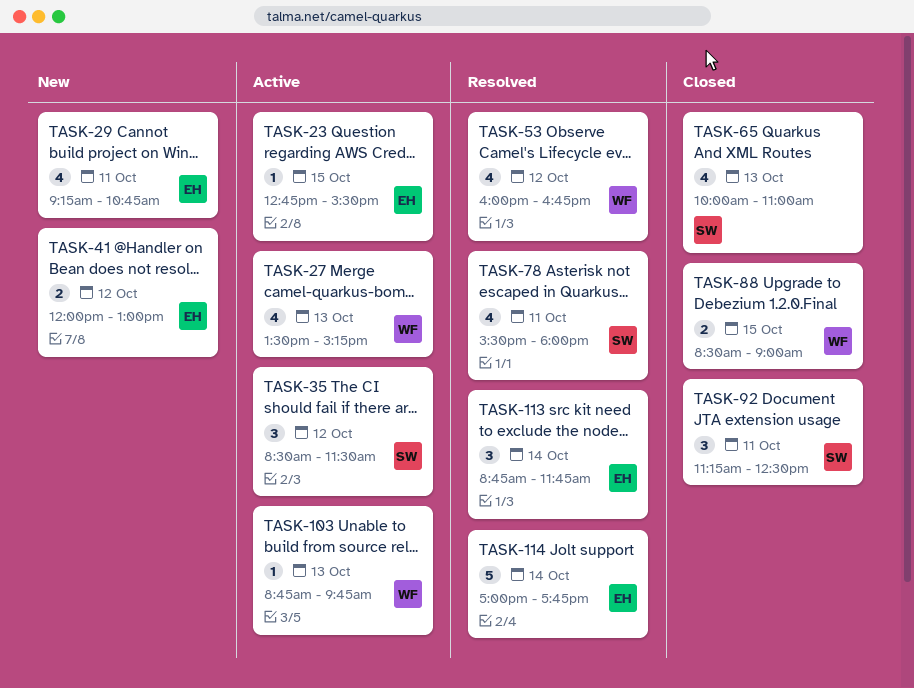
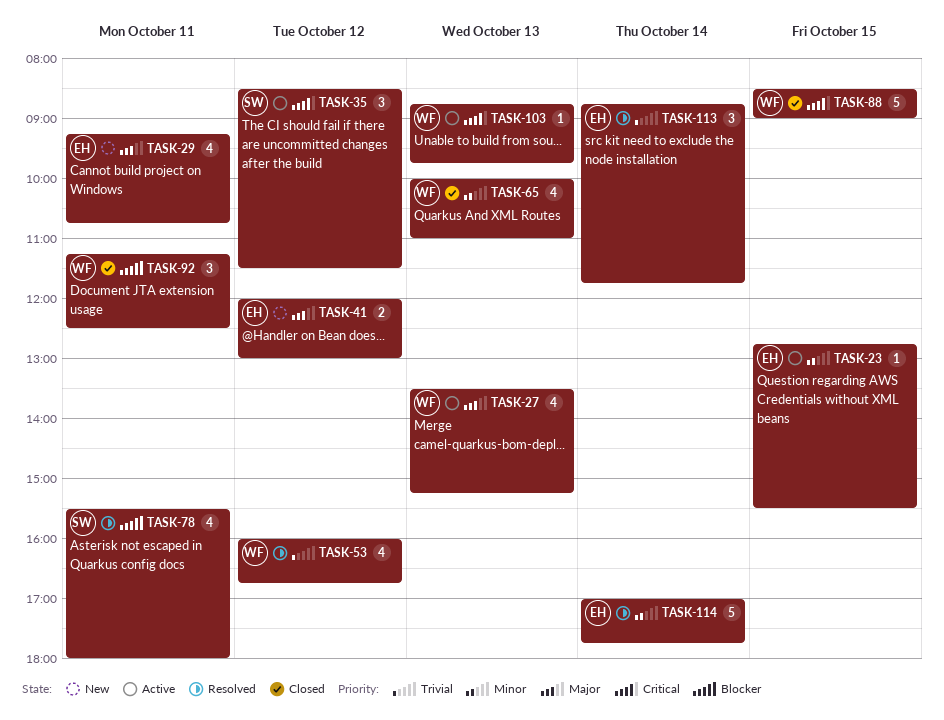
TASK-65, owner: SW -> WF
TASK-88, estimate: 2 -> 5
TASK-92, owner: SW -> WF

